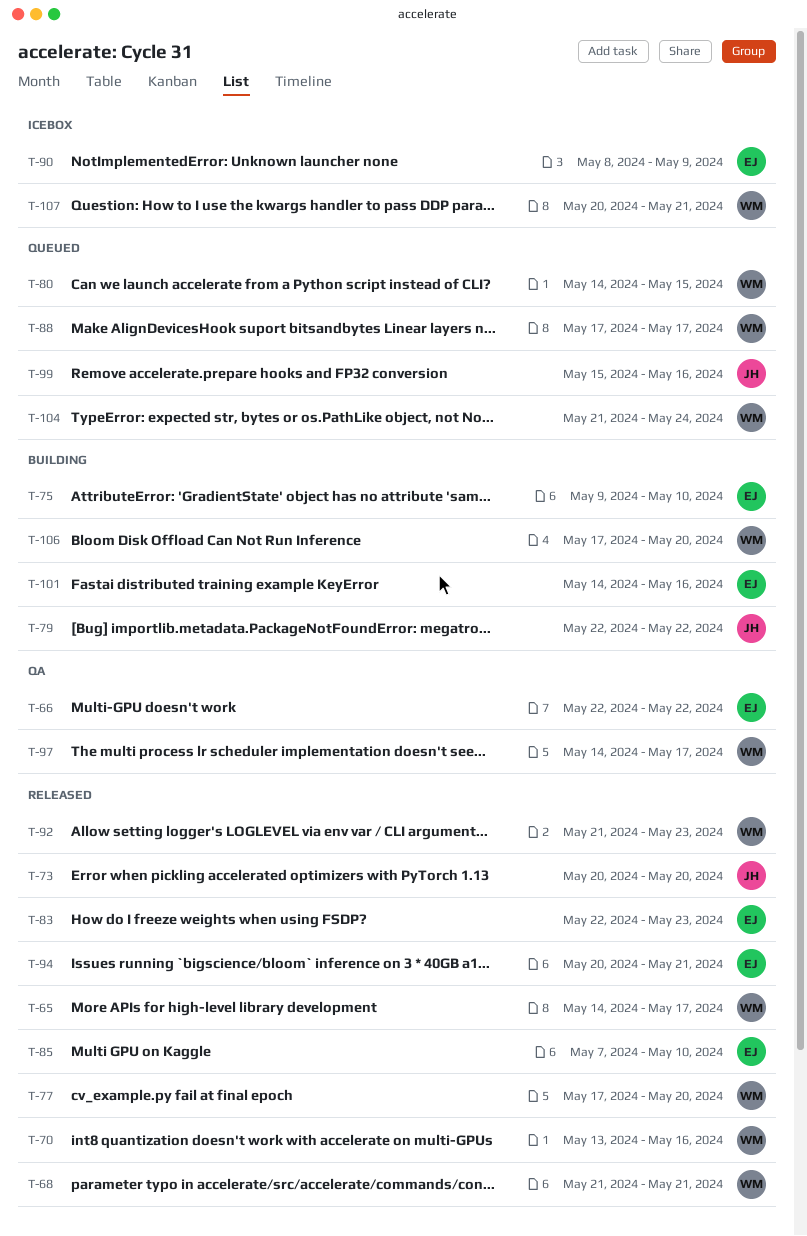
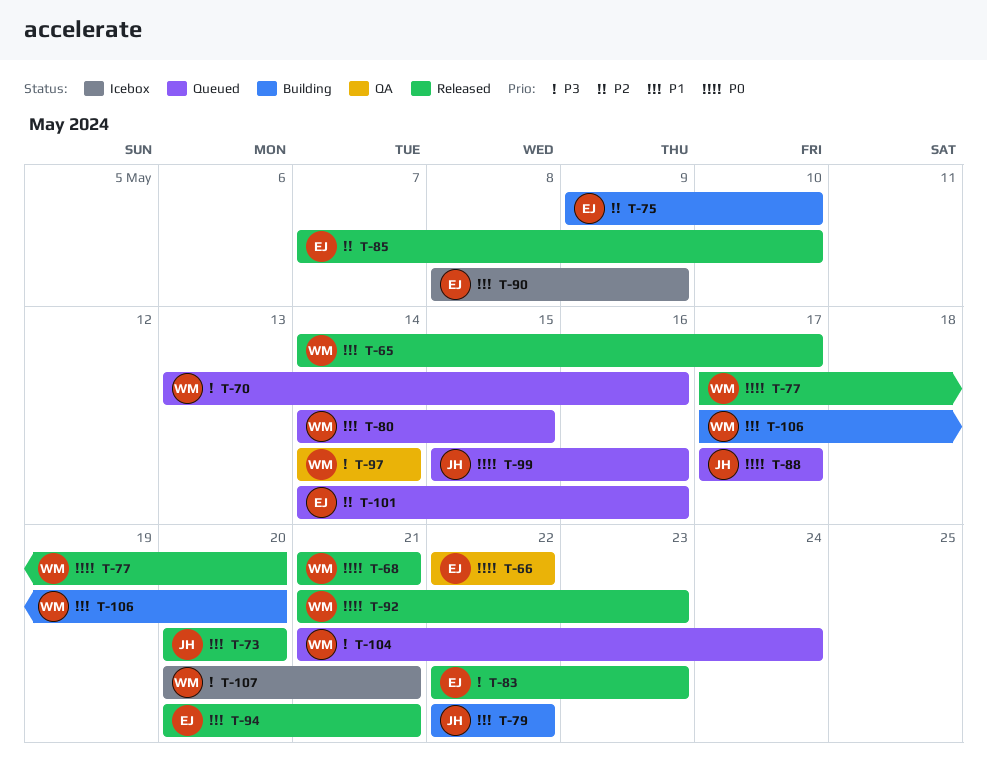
T-70, status: Released -> Queued
T-88, owner: WM -> JH
T-97, due: May 17 -> May 14
T-101, status: Building -> Queued

